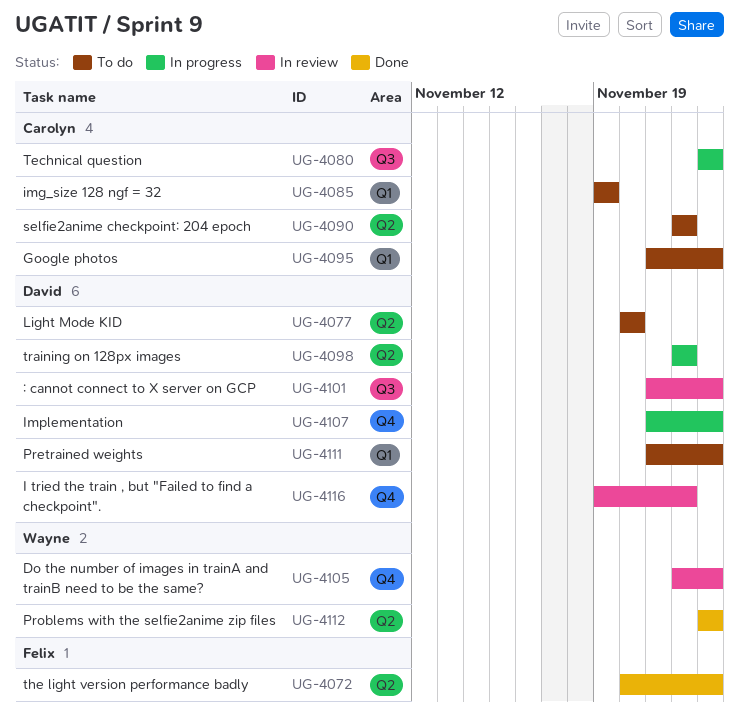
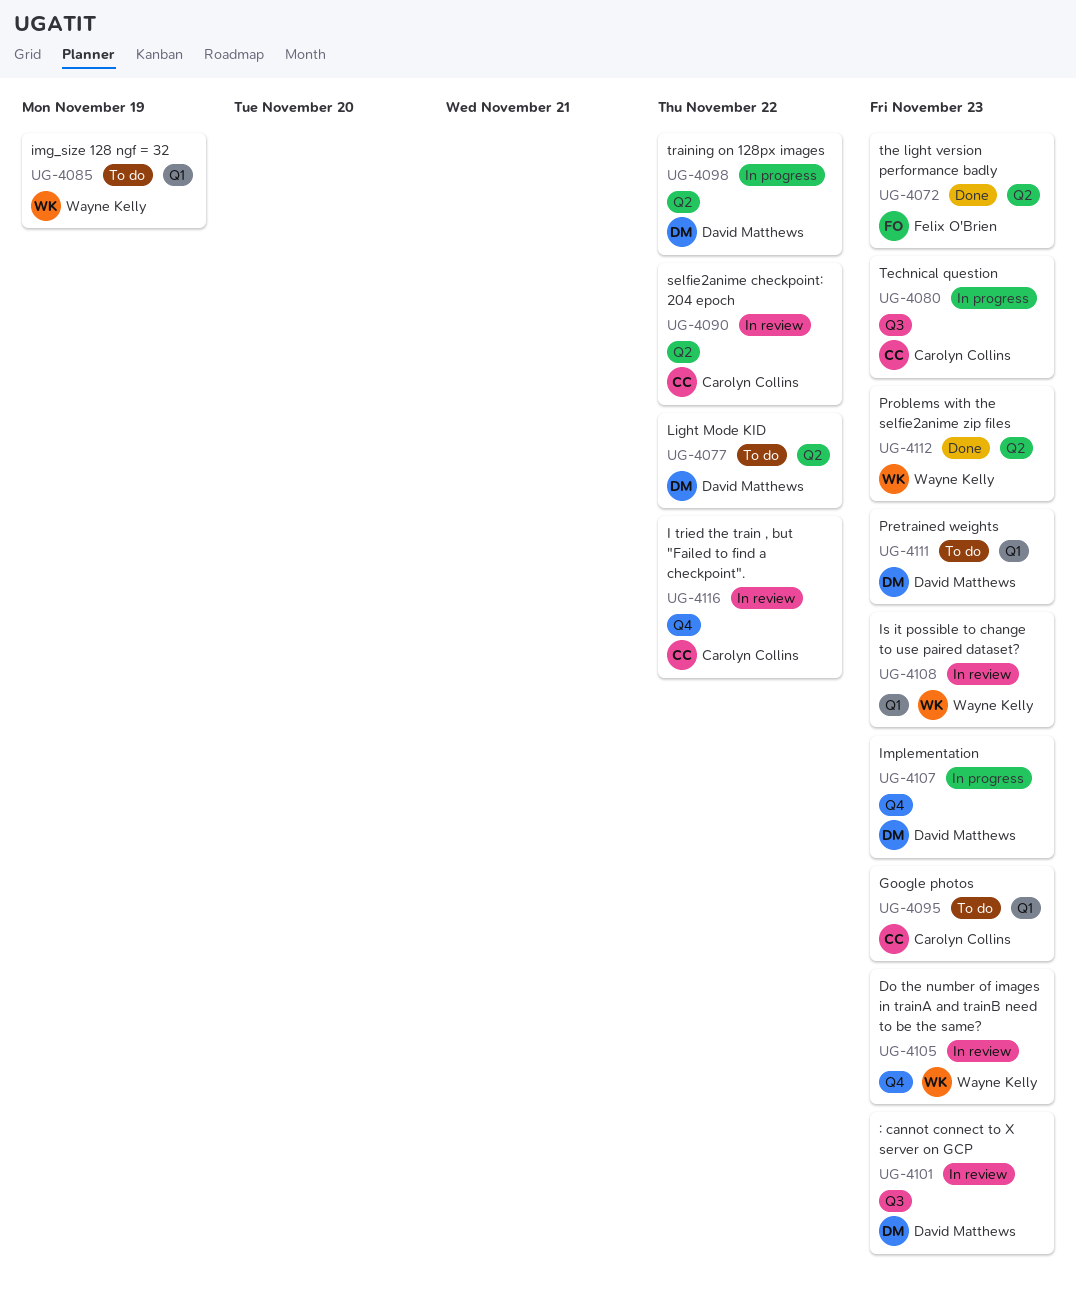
UG-4077, due: Nov 20 -> Nov 22
UG-4085, owner: Carolyn Collins -> Wayne Kelly
UG-4090, status: To do -> In review
UG-4108: none -> present
UG-4116, owner: David Matthews -> Carolyn Collins

